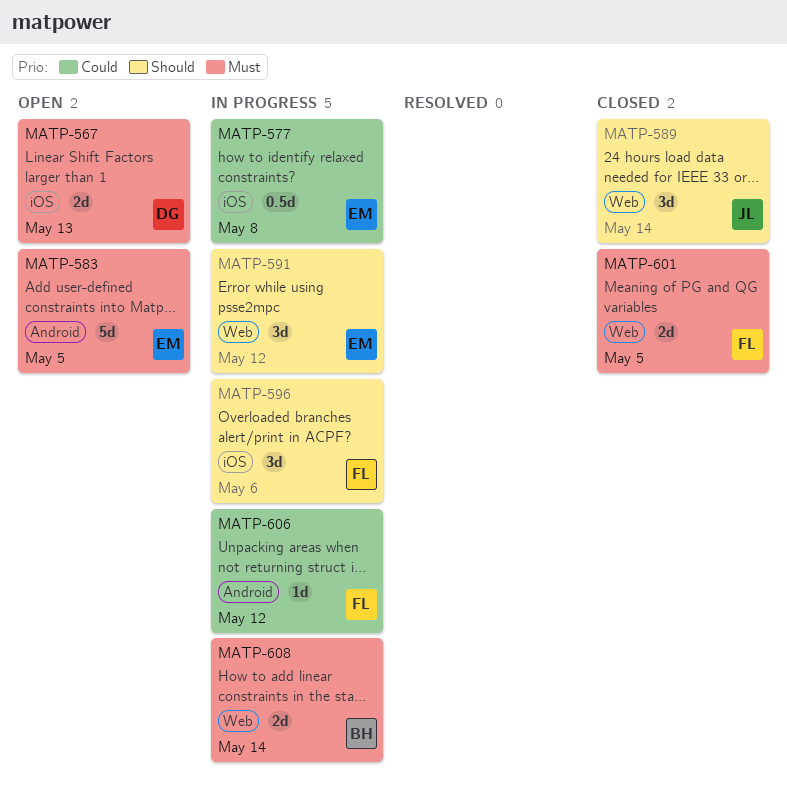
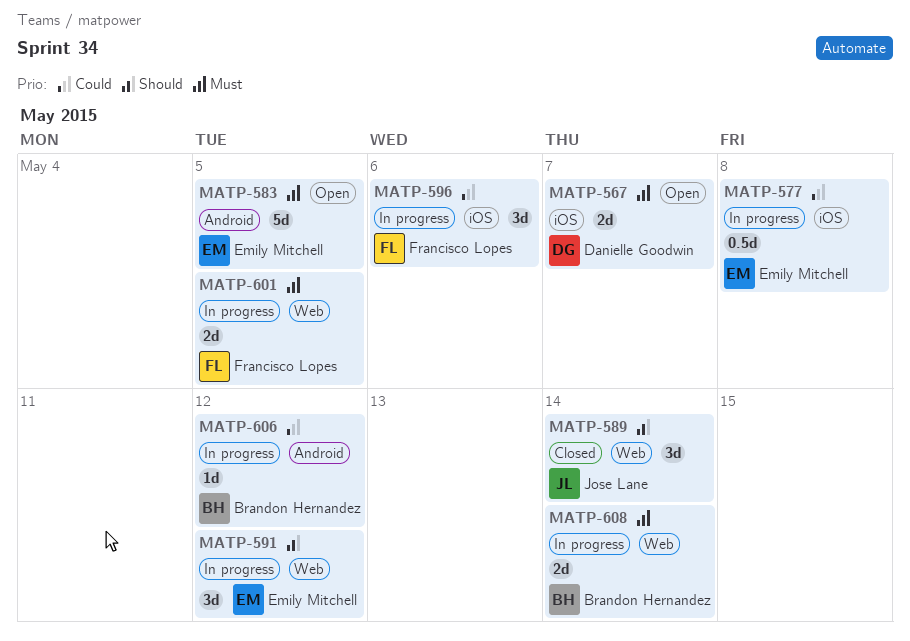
MATP-567, due: May 13 -> May 7
MATP-596, priority: Should -> Could
MATP-601, status: Closed -> In progress
MATP-606, owner: Francisco Lopes -> Brandon Hernandez

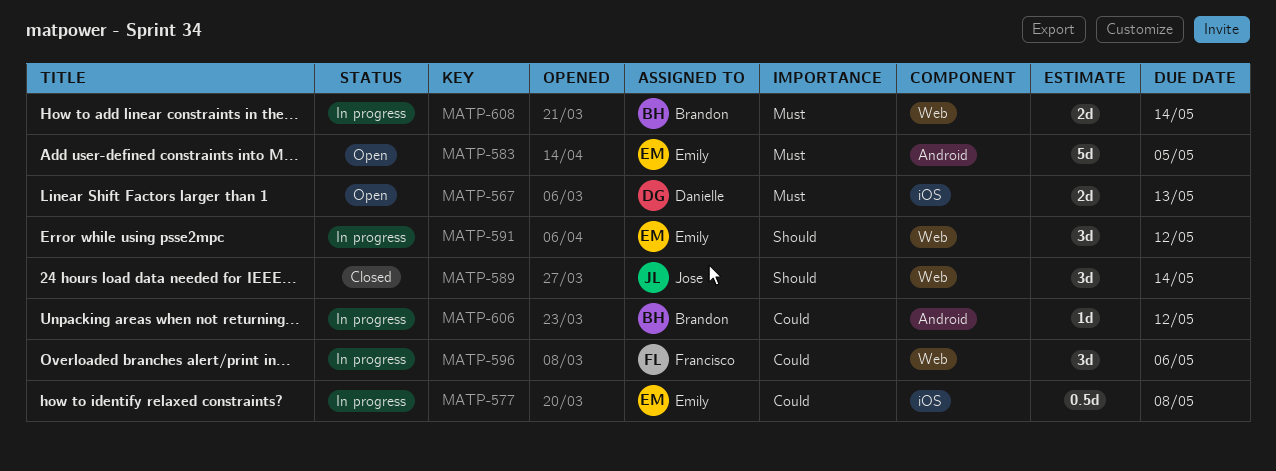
MATP-567, due: May 7 -> May 13
MATP-596, label: iOS -> Web
MATP-601: present -> none

